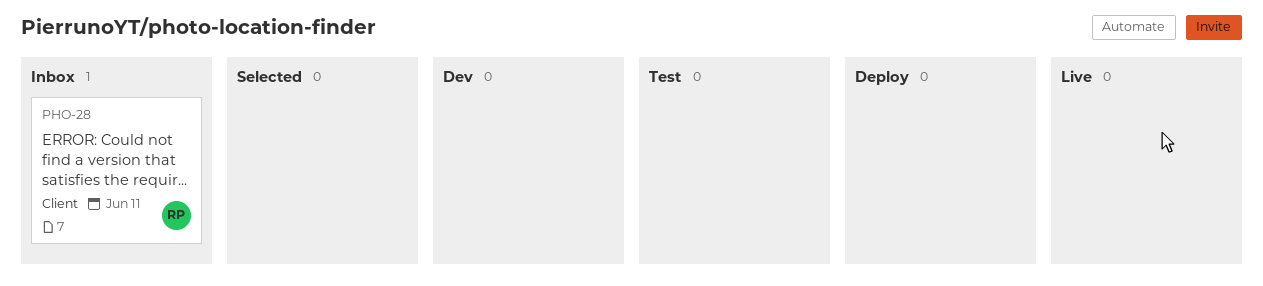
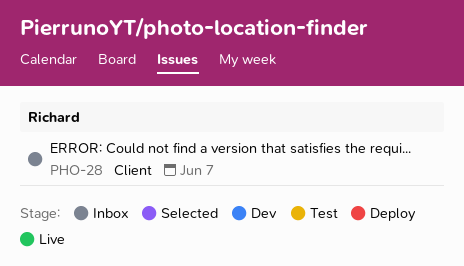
PHO-28, due: Jun 11 -> Jun 7

